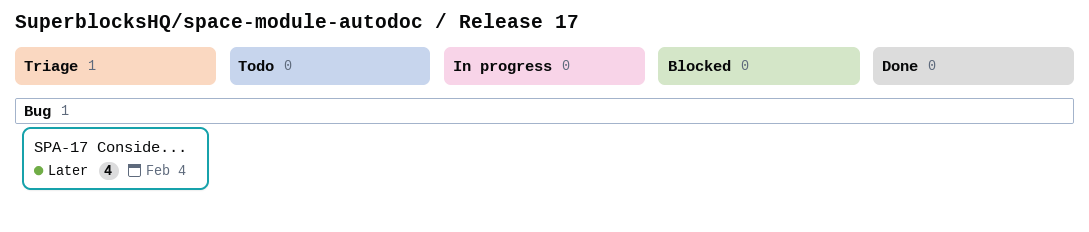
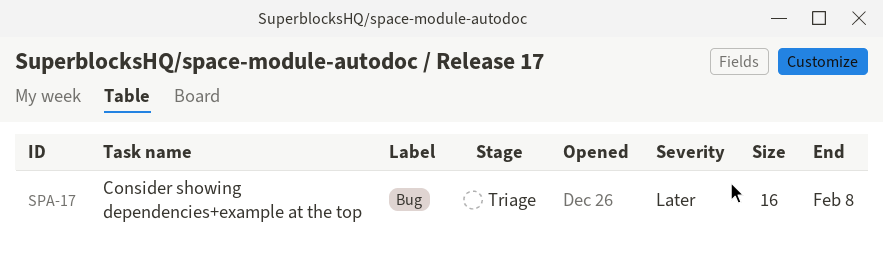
SPA-17, estimate: 4 -> 16
SPA-17, due: Feb 4 -> Feb 8

